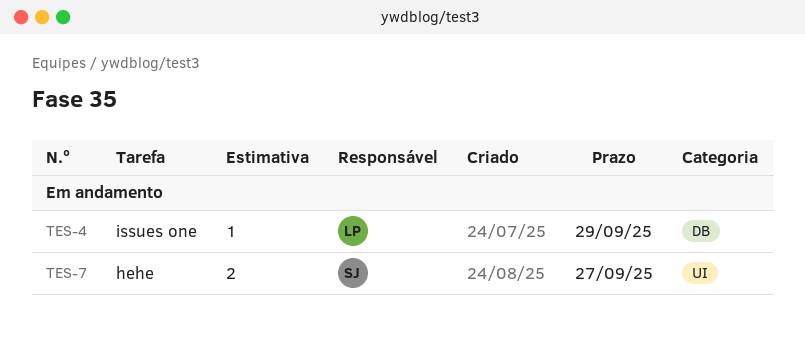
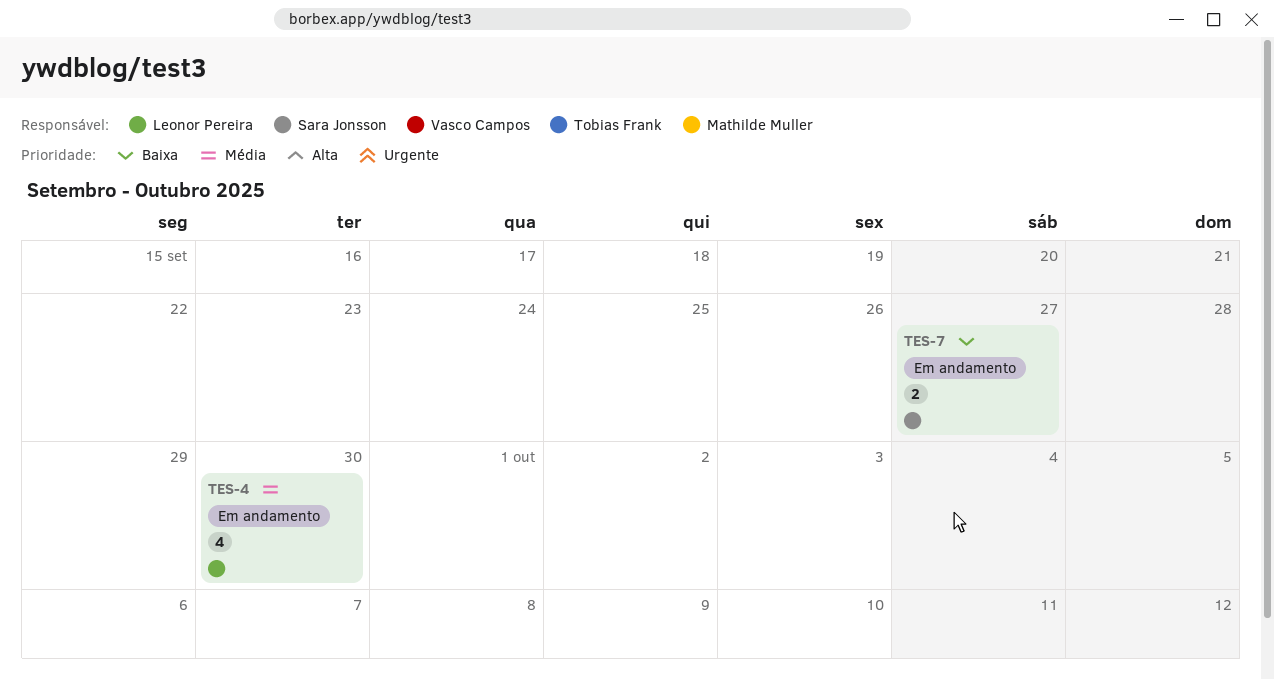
TES-4, estimate: 1 -> 4
TES-4, due: Sep 29 -> Sep 30

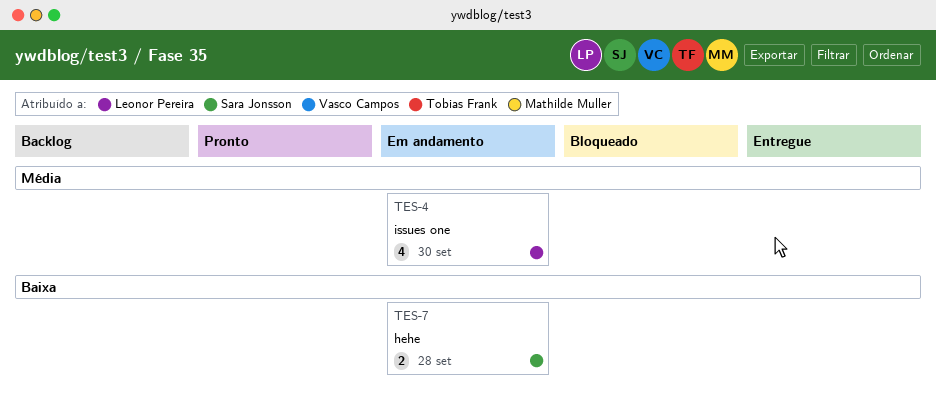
TES-7, due: Sep 27 -> Sep 28

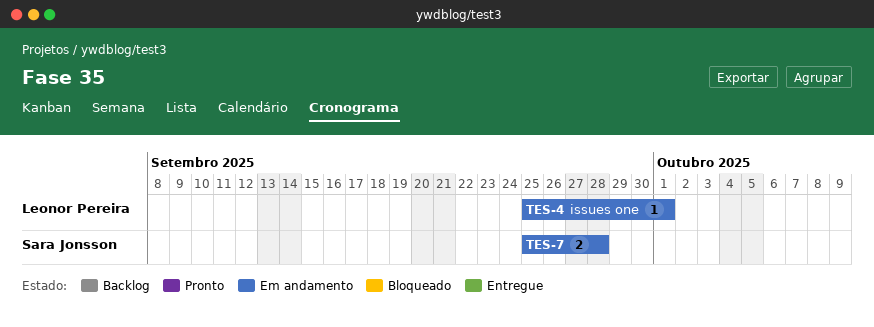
TES-4, estimate: 4 -> 1
TES-4, due: Sep 30 -> Oct 1

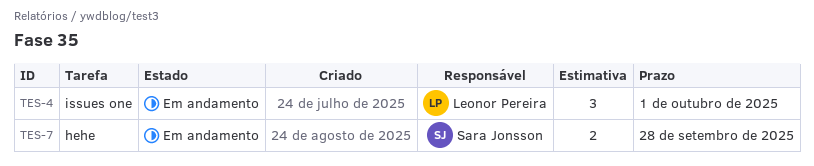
TES-4, estimate: 1 -> 3

